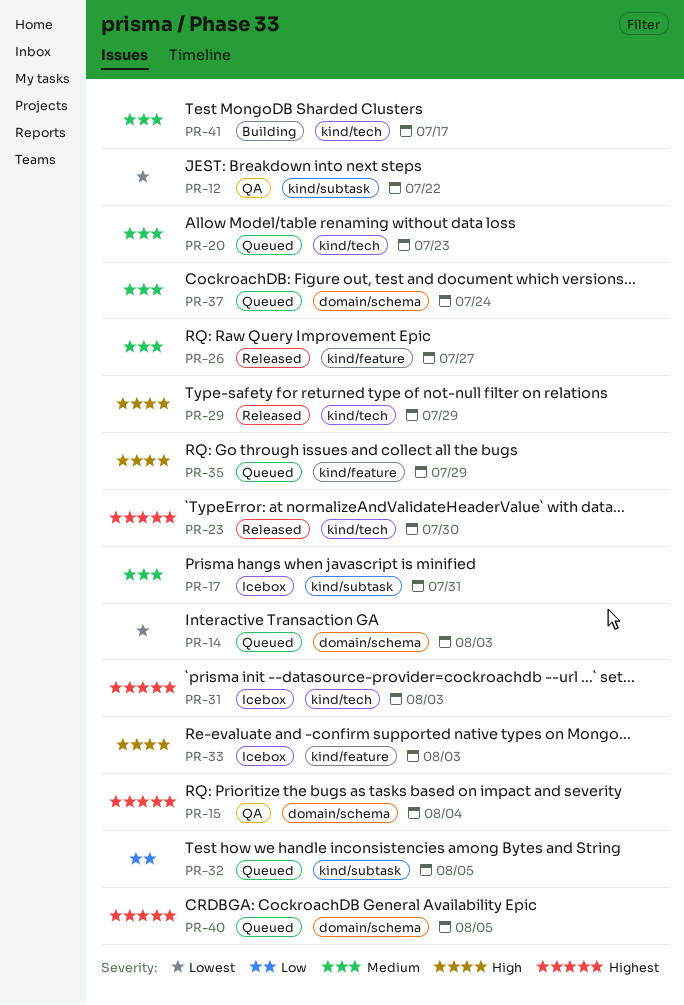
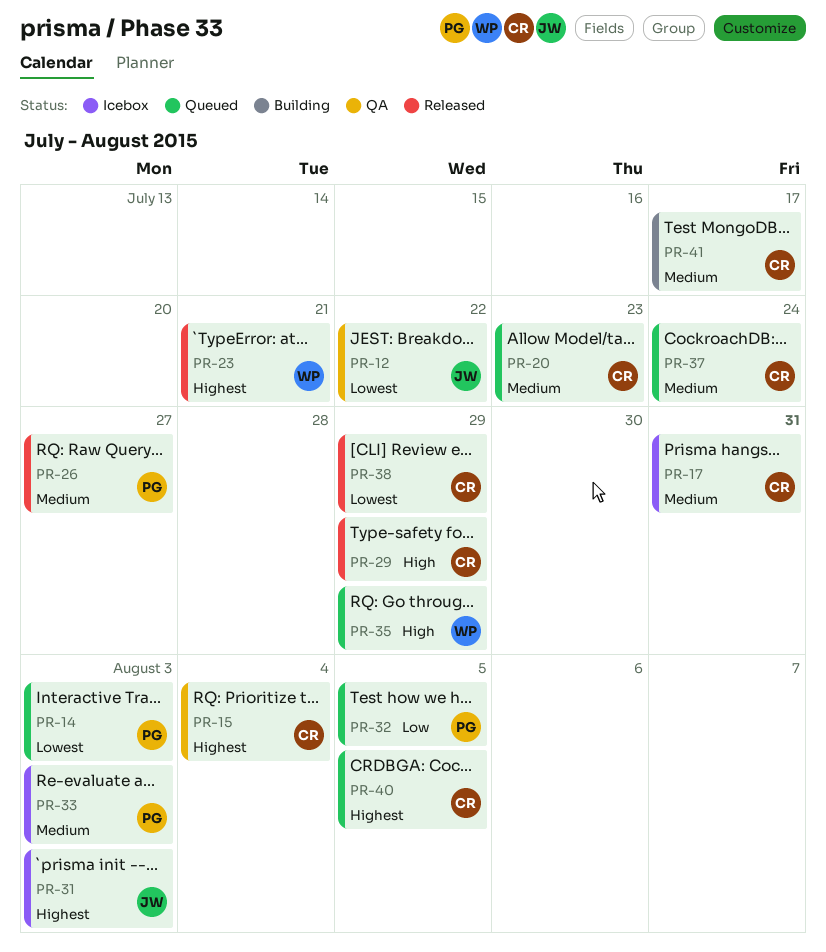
PR-23, due: Jul 30 -> Jul 21
PR-33, priority: High -> Medium
PR-38: none -> present

